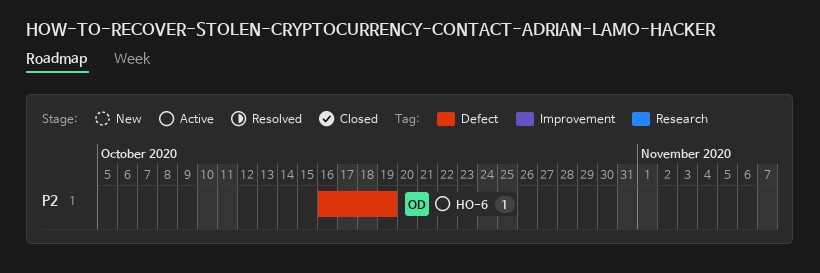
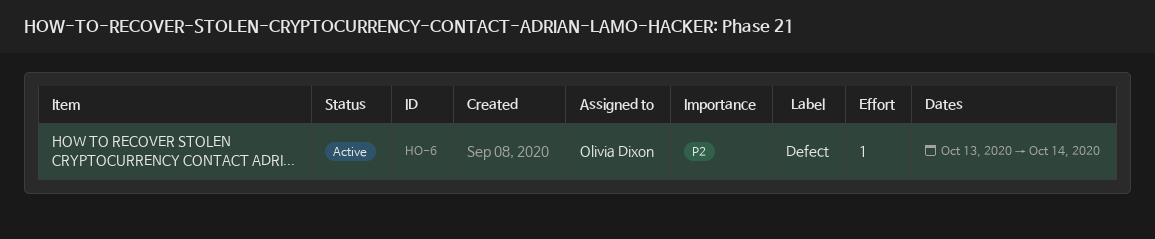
HO-6, start: Oct 16 -> Oct 13
HO-6, due: Oct 19 -> Oct 14

